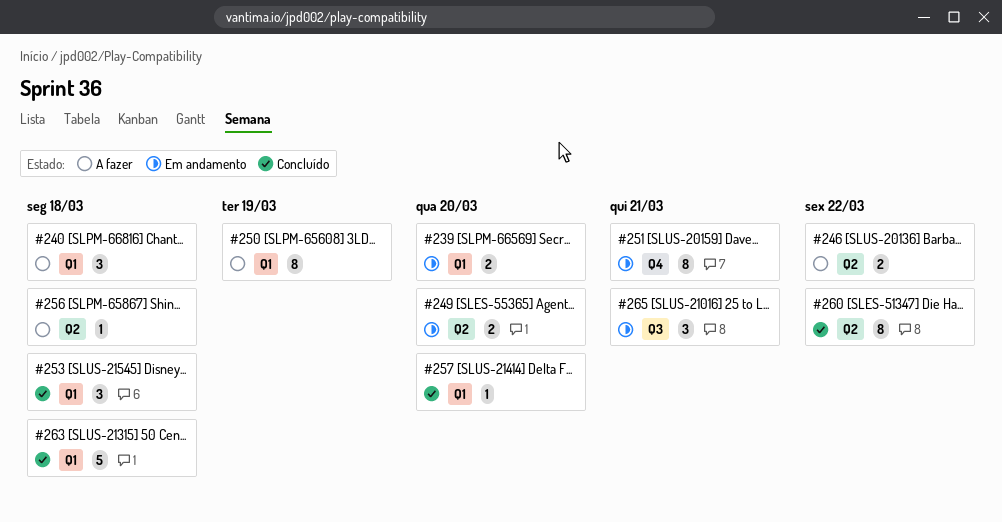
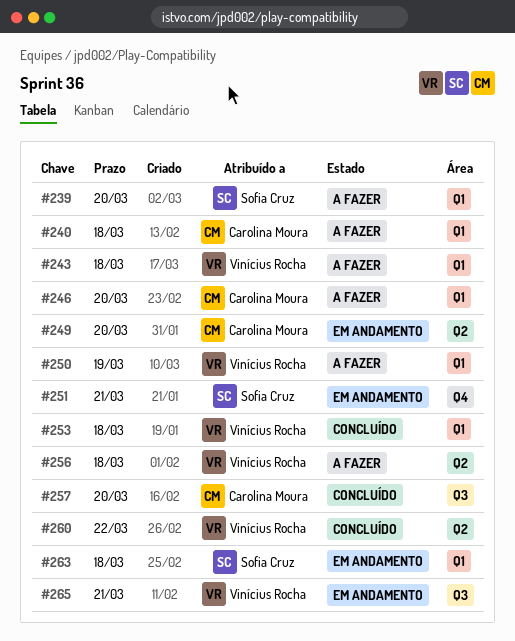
#239, status: Em andamento -> A fazer
#243: none -> present
#246, label: Q2 -> Q1
#246, due: Mar 22 -> Mar 20
#257, label: Q1 -> Q3
#263, status: Concluído -> Em andamento

